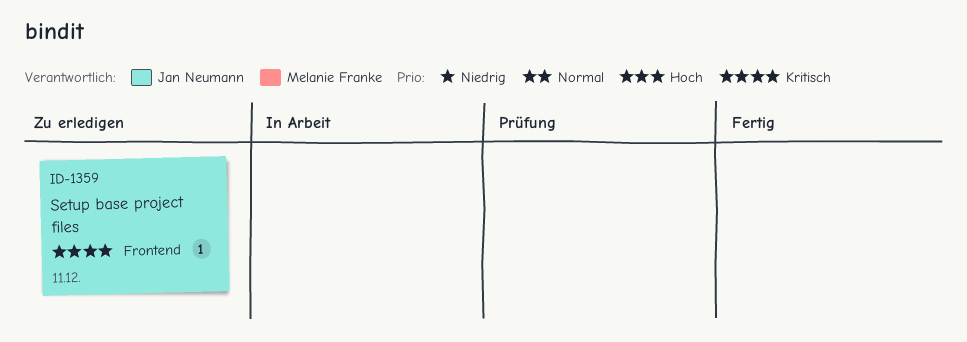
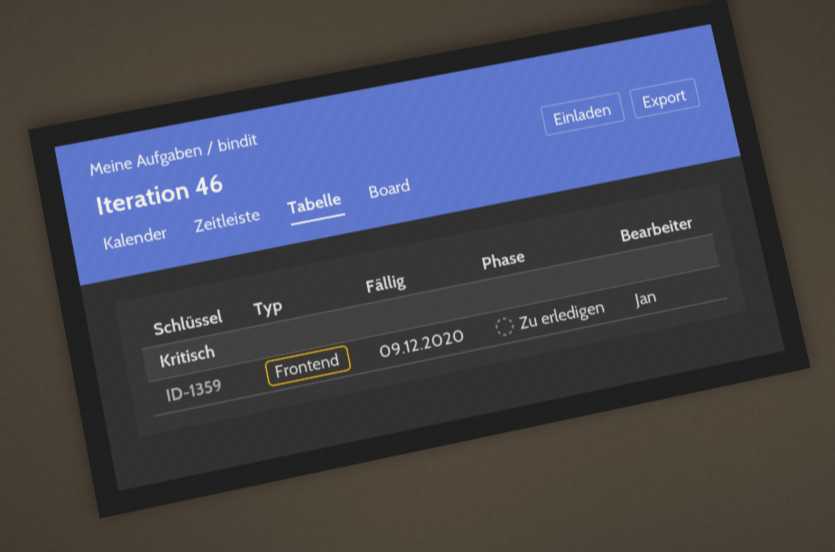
ID-1359, due: Dec 11 -> Dec 9

